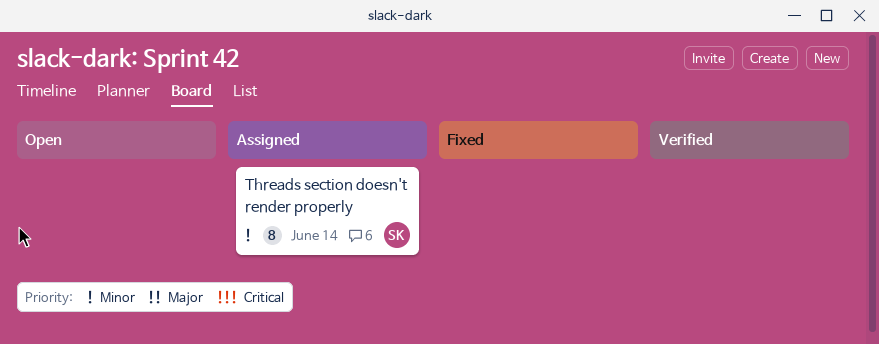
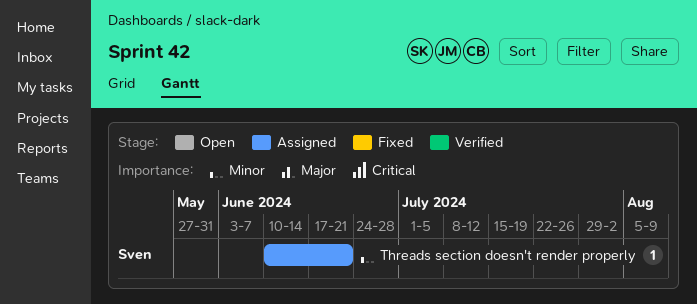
Threads section doesn't render properly, estimate: 8 -> 1
Threads section doesn't render properly, due: Jun 14 -> Jun 21

